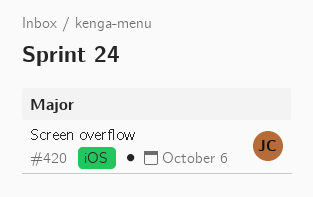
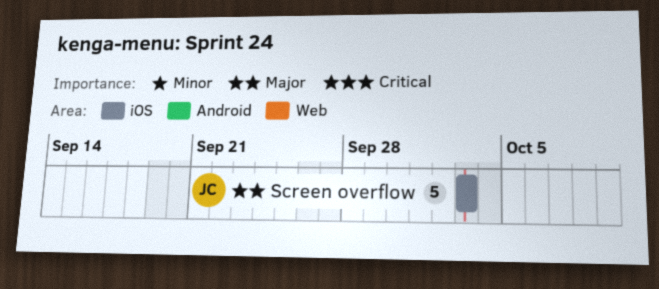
Screen overflow, estimate: 1 -> 5
Screen overflow, due: Oct 6 -> Oct 3

